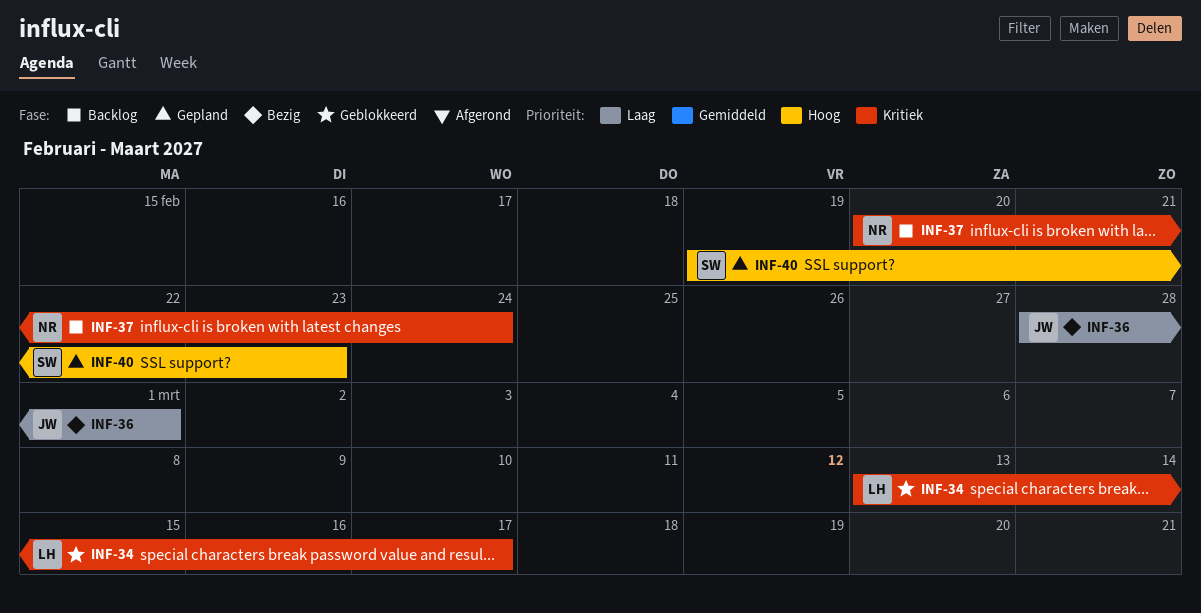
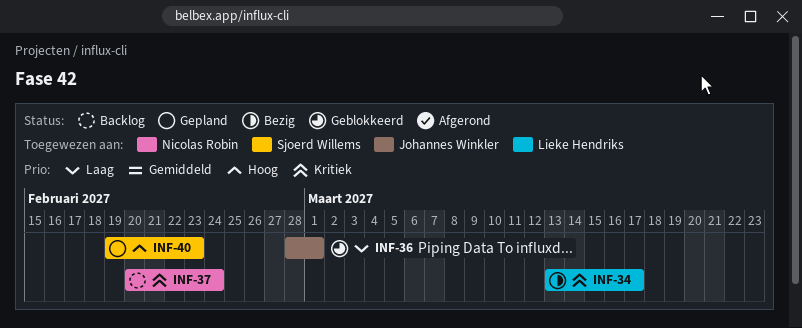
INF-34, status: Geblokkeerd -> Bezig
INF-36, status: Bezig -> Geblokkeerd

